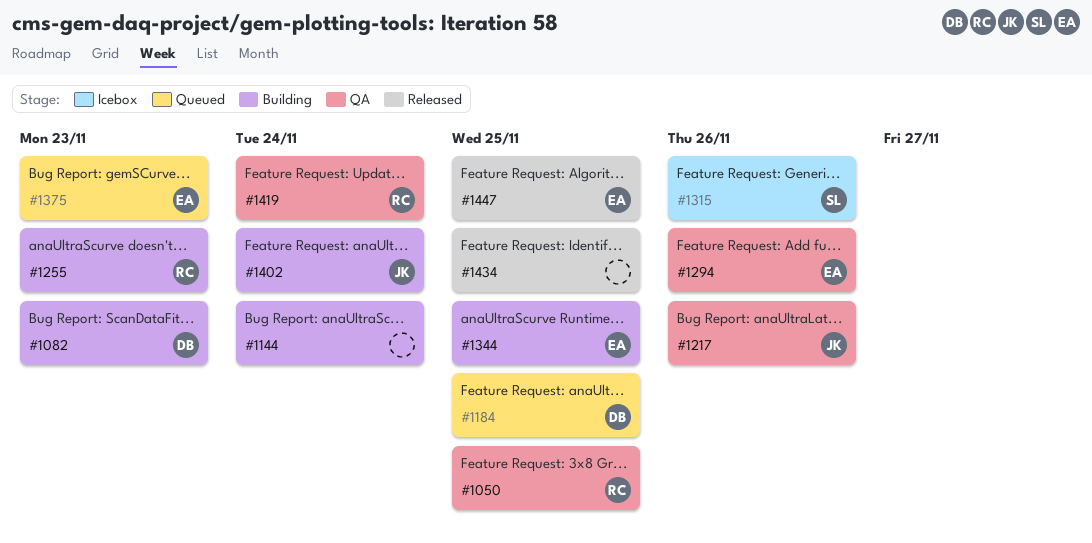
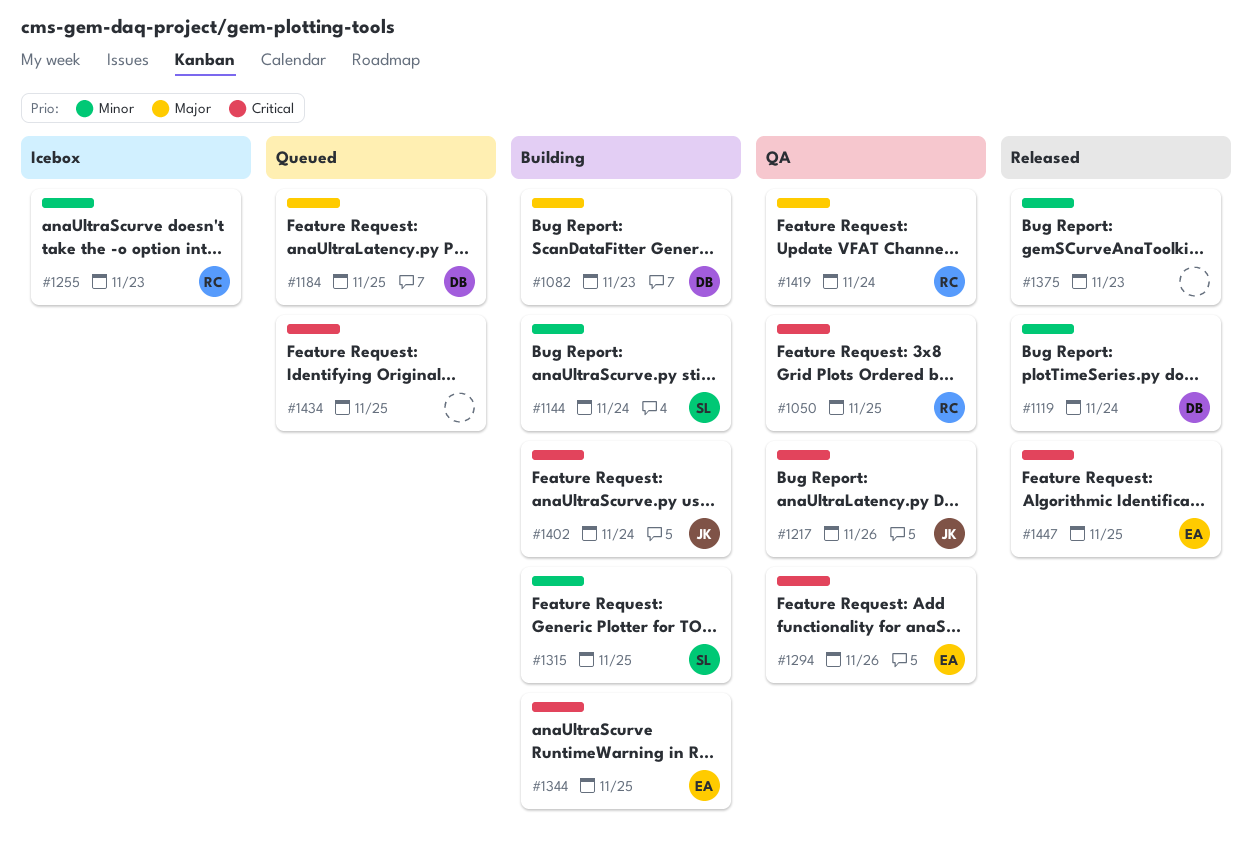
#1119: none -> present
#1144, owner: none -> SL
#1255, status: Building -> Icebox
#1315, status: Icebox -> Building
#1315, due: Nov 26 -> Nov 25
#1375, status: Queued -> Released
#1375, owner: EA -> none
#1434, status: Released -> Queued

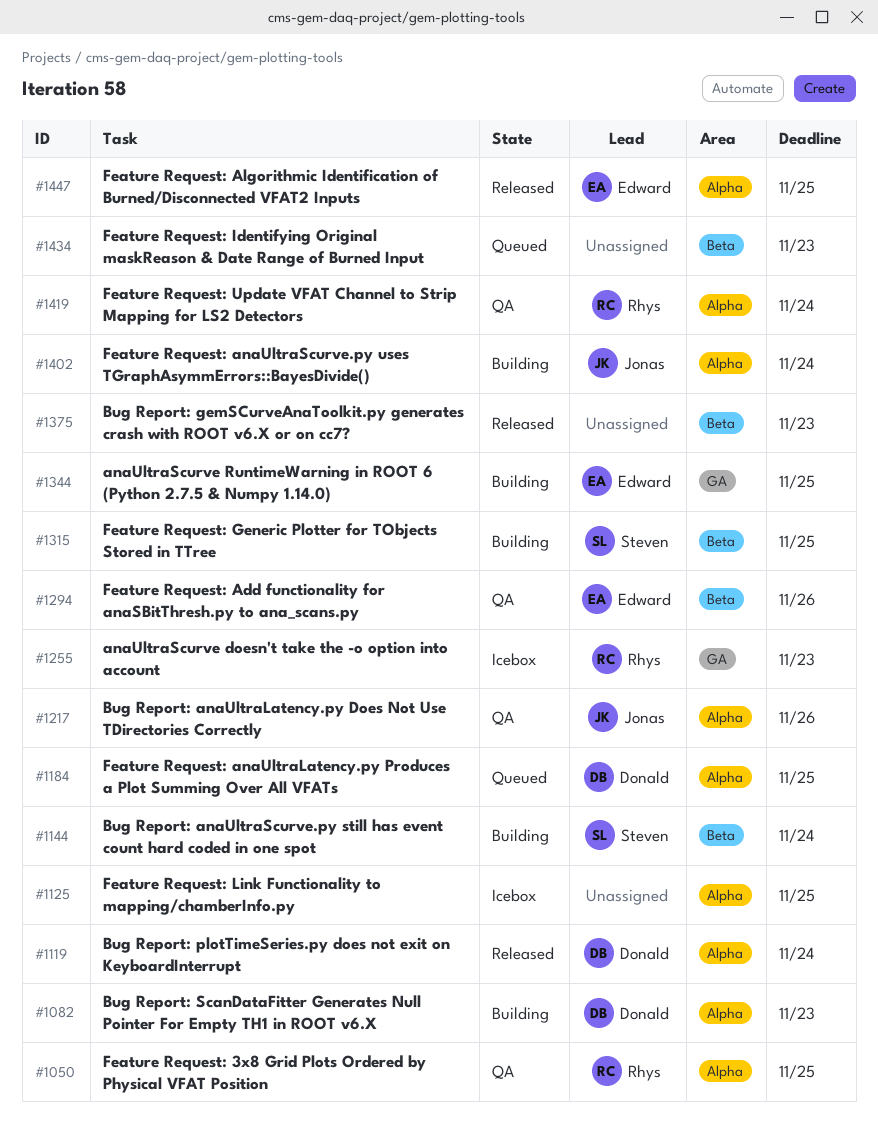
#1125: none -> present
#1434, due: Nov 25 -> Nov 23

